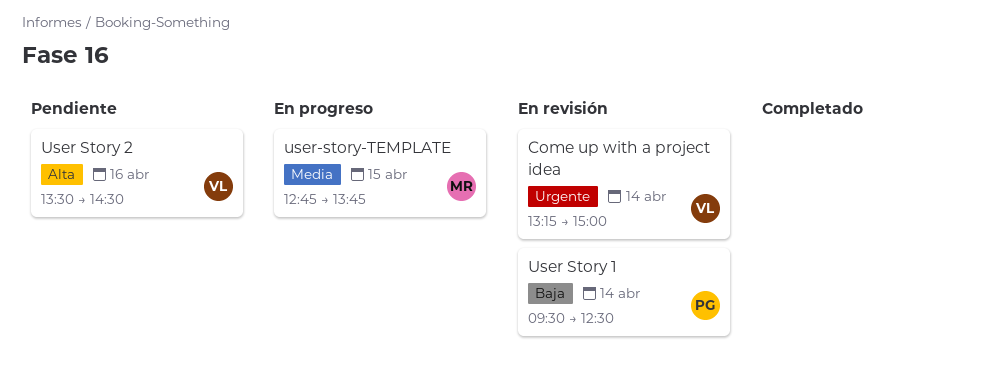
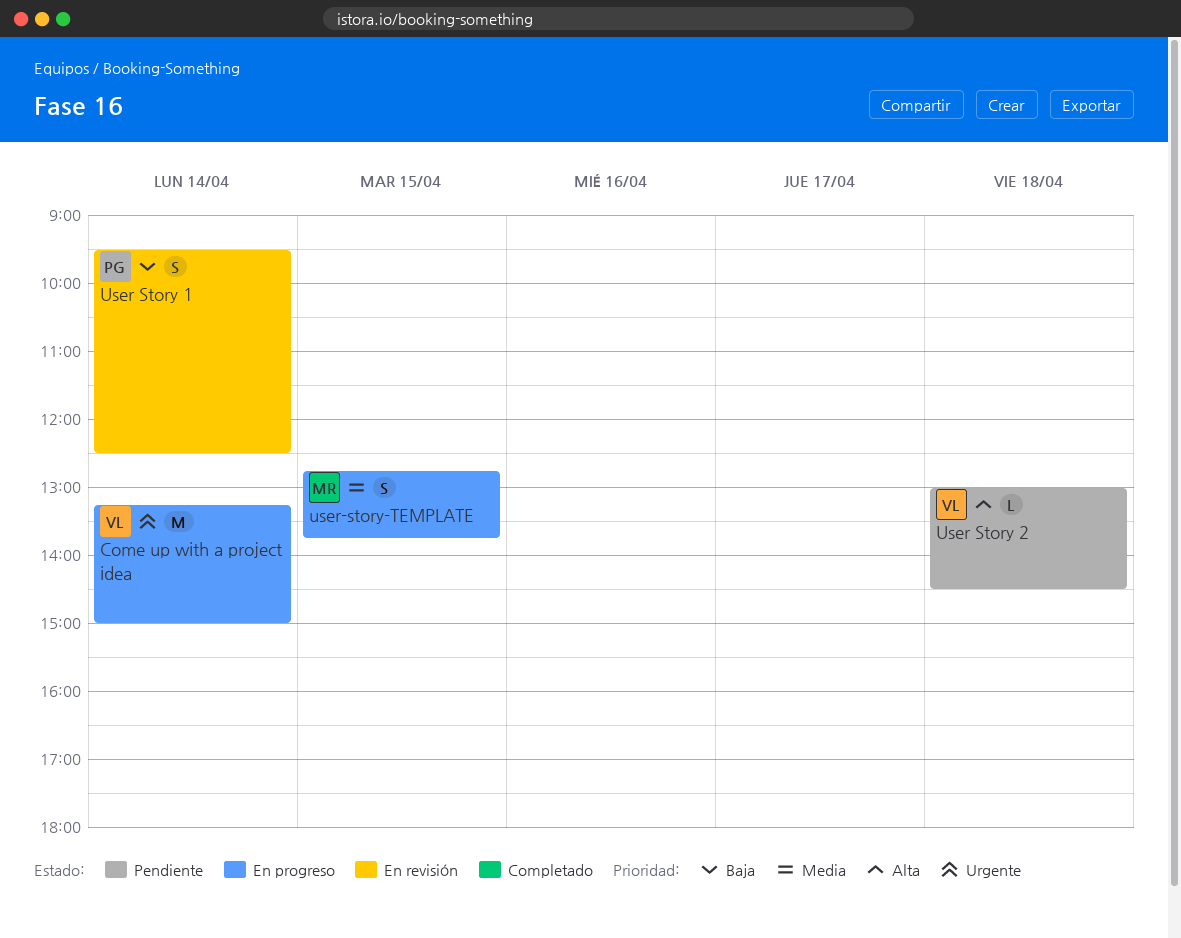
Come up with a project idea, status: En revisión -> En progreso
User Story 2, day: Apr 16 -> Apr 18
User Story 2, begins: 13:30 -> 13:00

